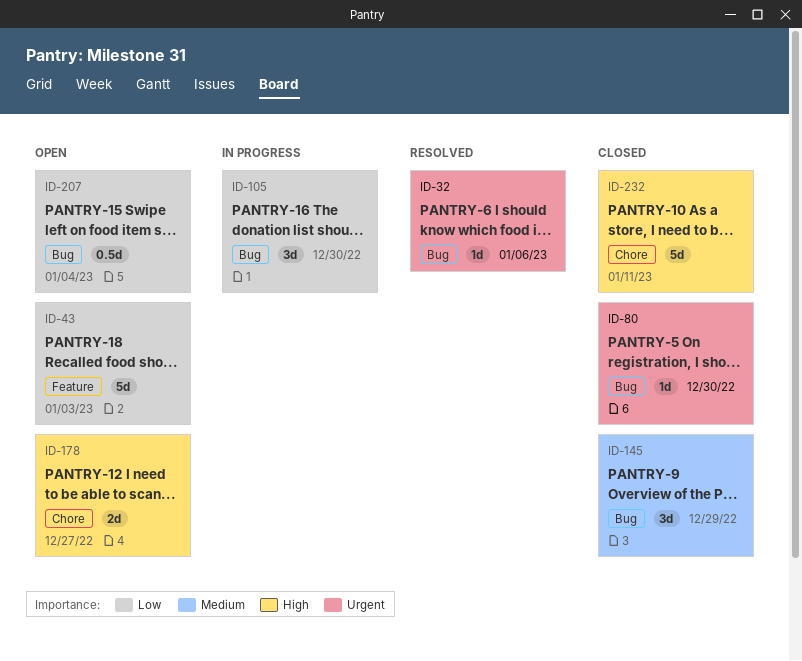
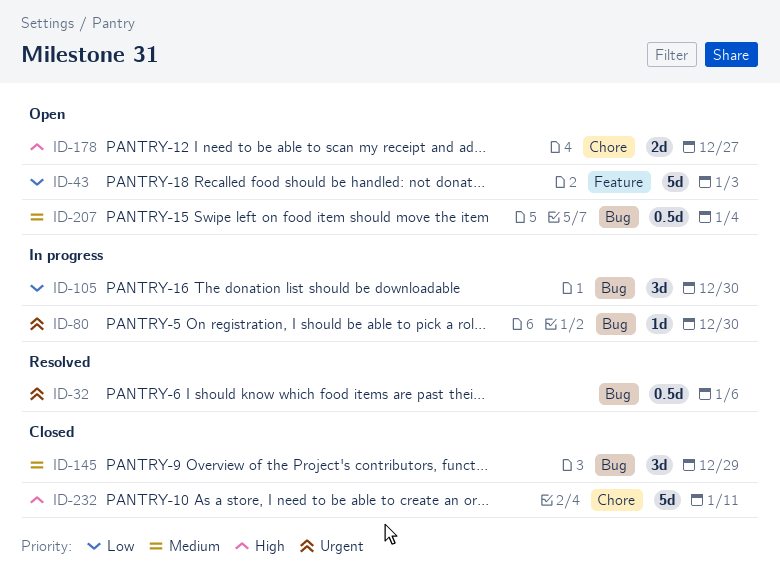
ID-32, estimate: 1d -> 0.5d
ID-80, status: Closed -> In progress
ID-207, priority: Low -> Medium

